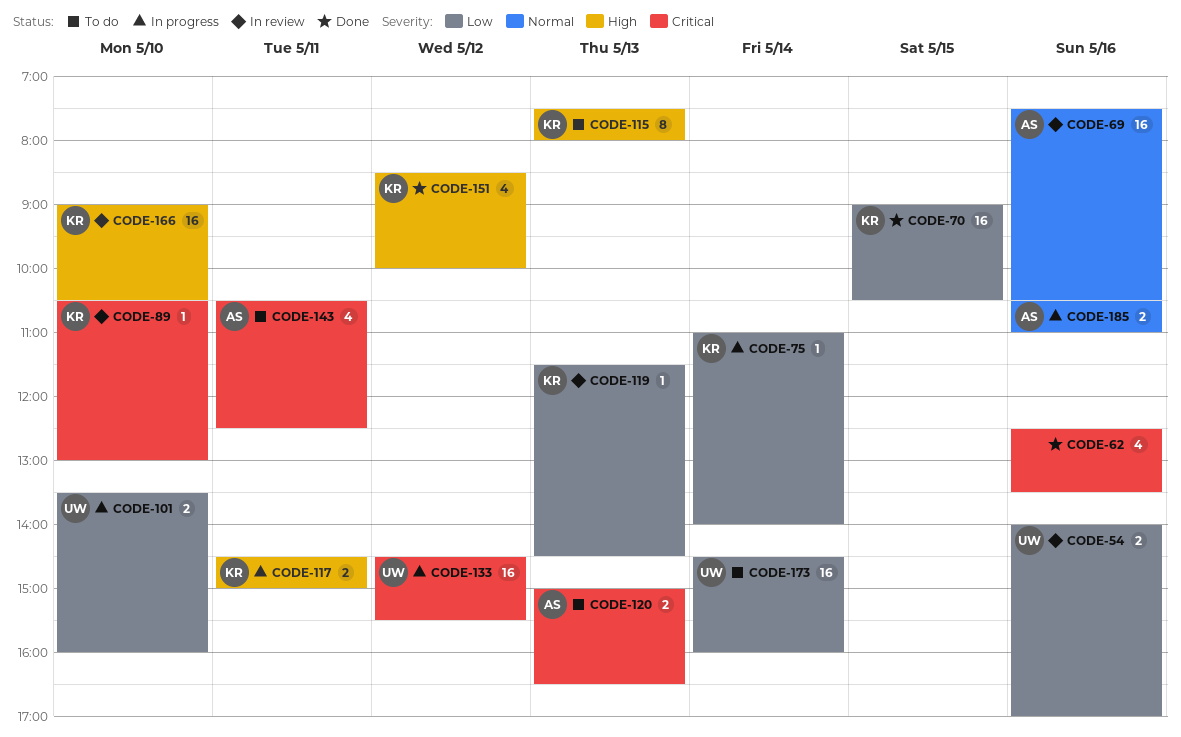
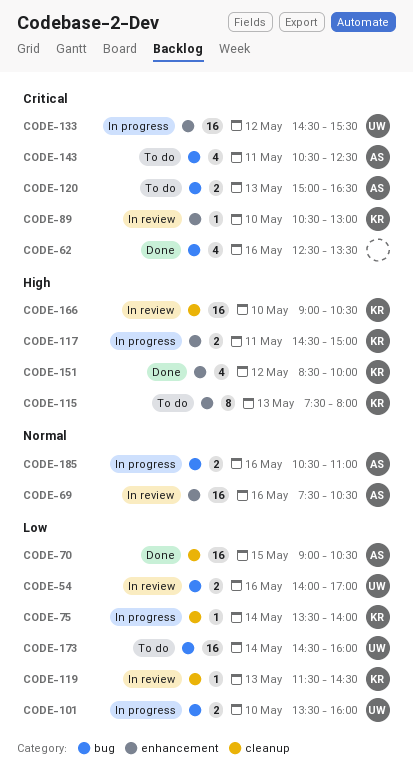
CODE-70, owner: KR -> AS
CODE-75, begins: 11:00 -> 13:30

